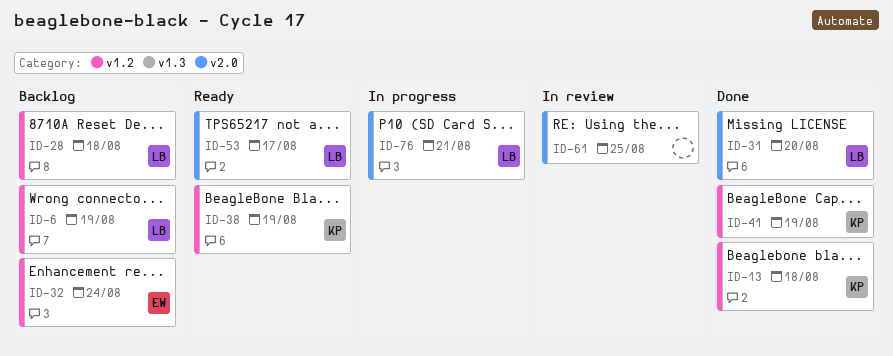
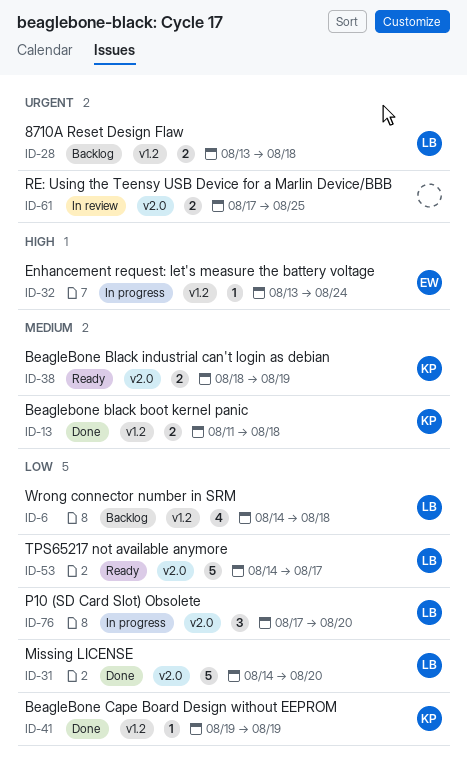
ID-6, due: Aug 19 -> Aug 18
ID-32, status: Backlog -> In progress
ID-38, label: v1.2 -> v2.0
ID-76, due: Aug 21 -> Aug 20

